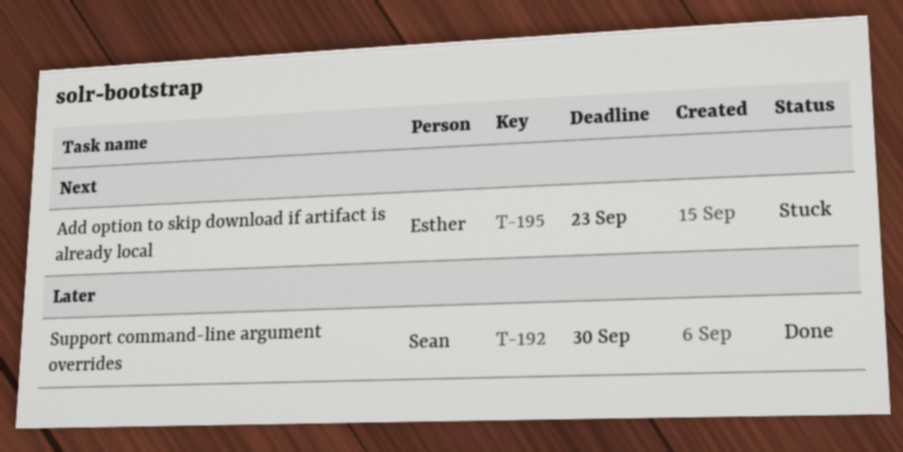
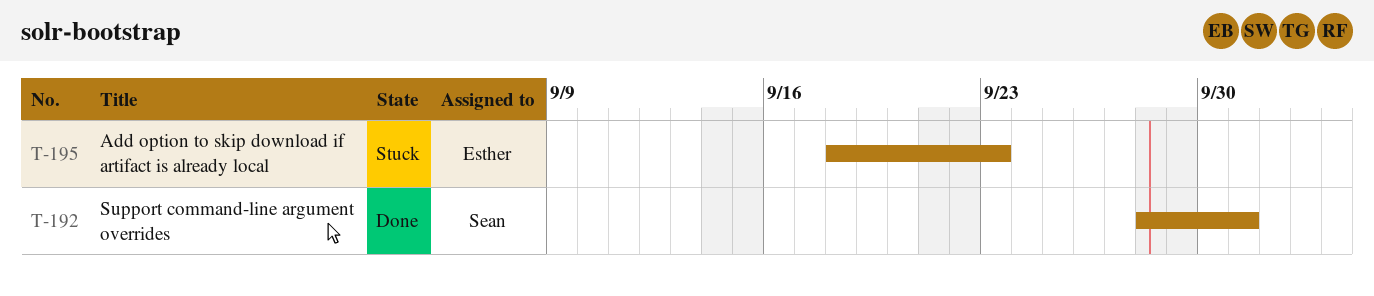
T-192, due: Sep 30 -> Oct 1

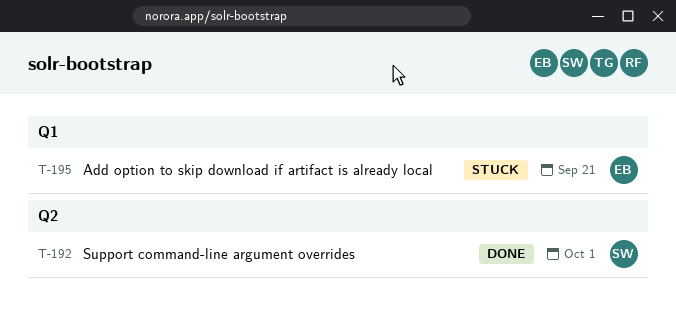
T-195, due: Sep 23 -> Sep 21

